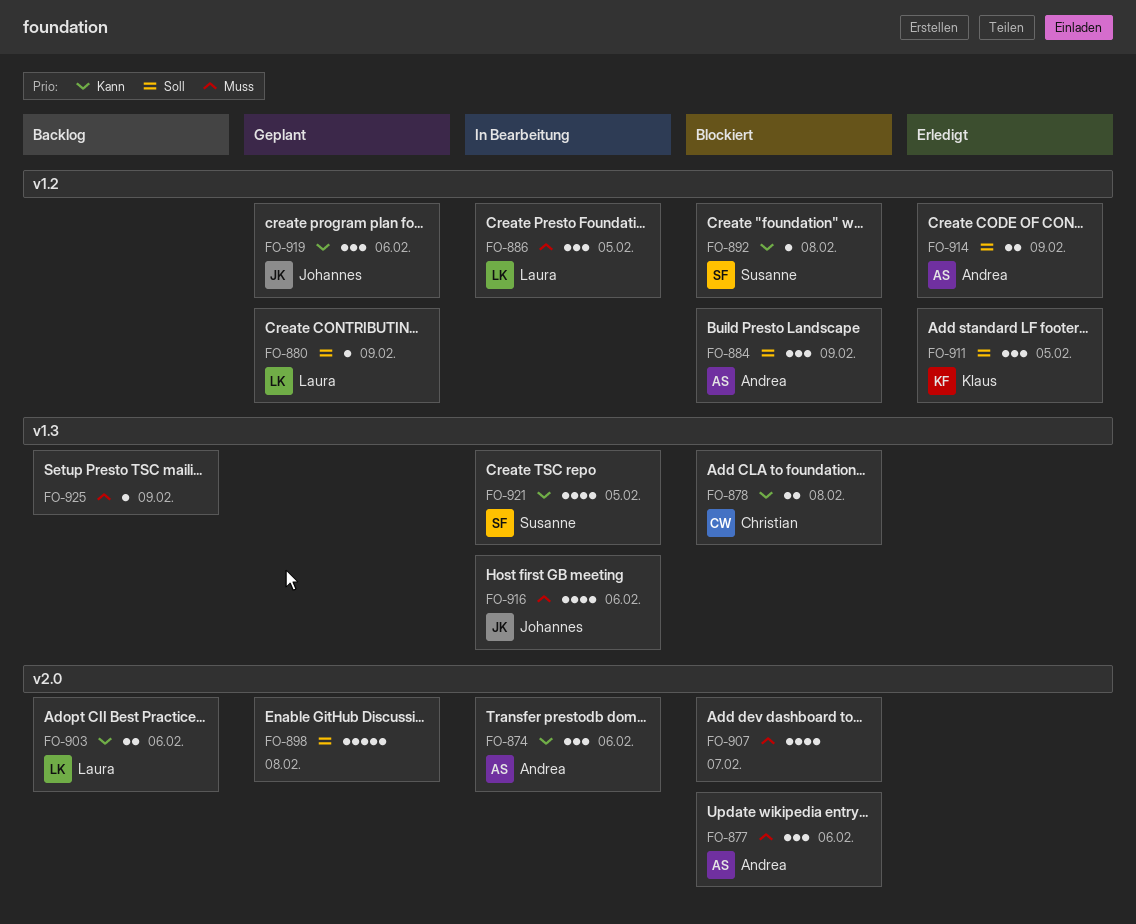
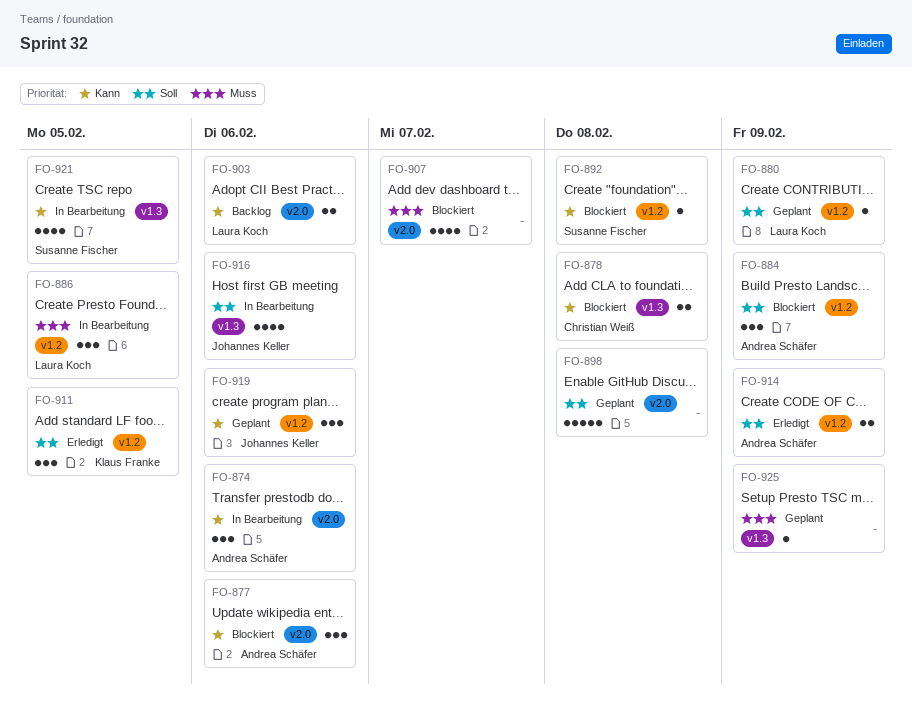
FO-877, priority: Muss -> Kann
FO-916, priority: Muss -> Soll
FO-925, status: Backlog -> Geplant

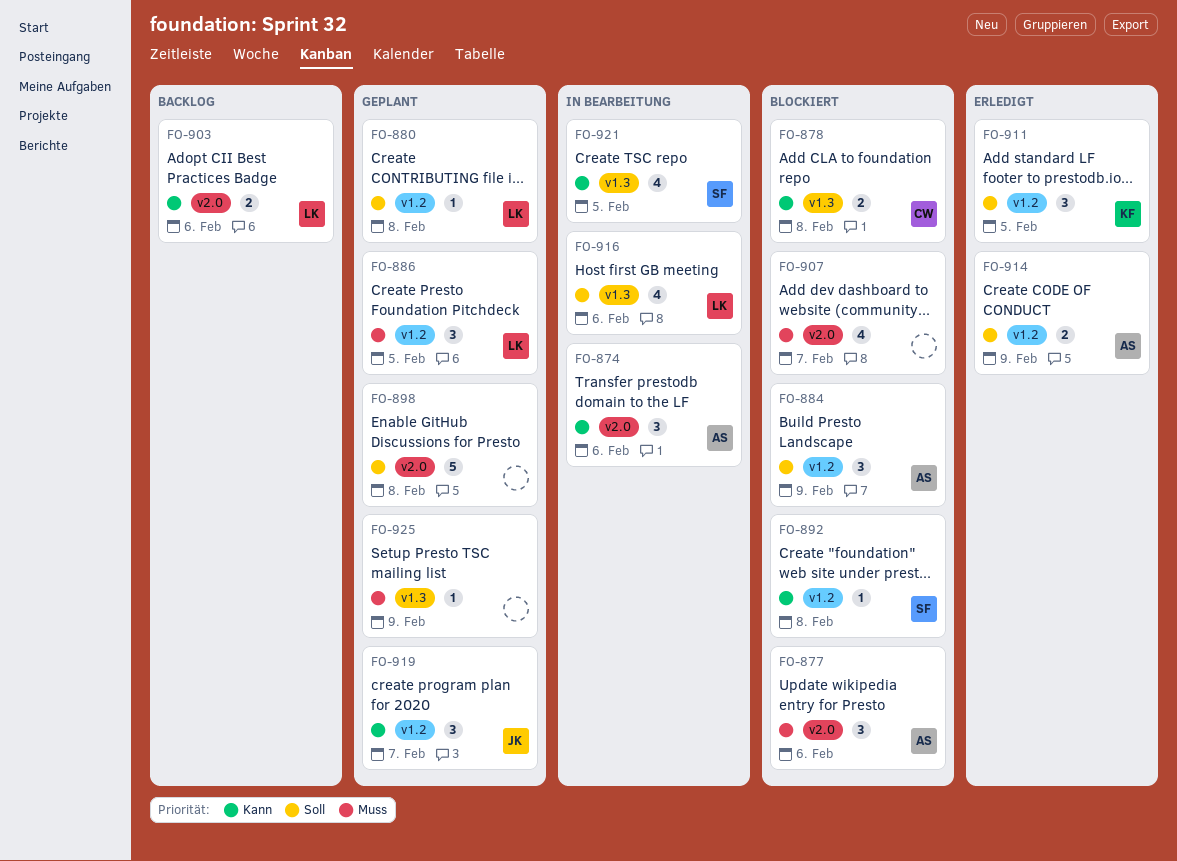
FO-877, priority: Kann -> Muss
FO-880, due: Feb 9 -> Feb 8
FO-886, status: In Bearbeitung -> Geplant
FO-916, owner: Johannes Keller -> Laura Koch
FO-919, due: Feb 6 -> Feb 7

